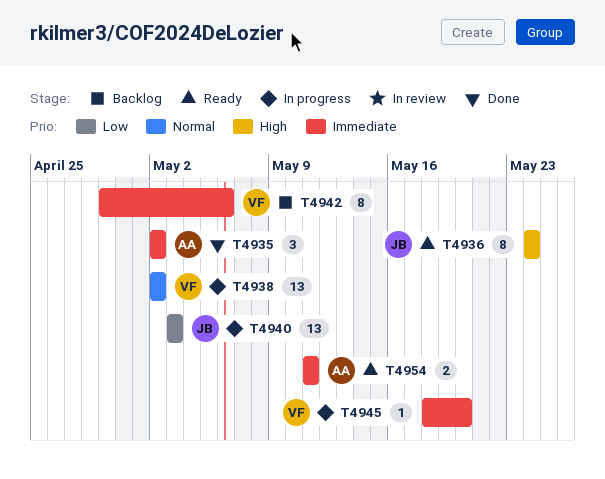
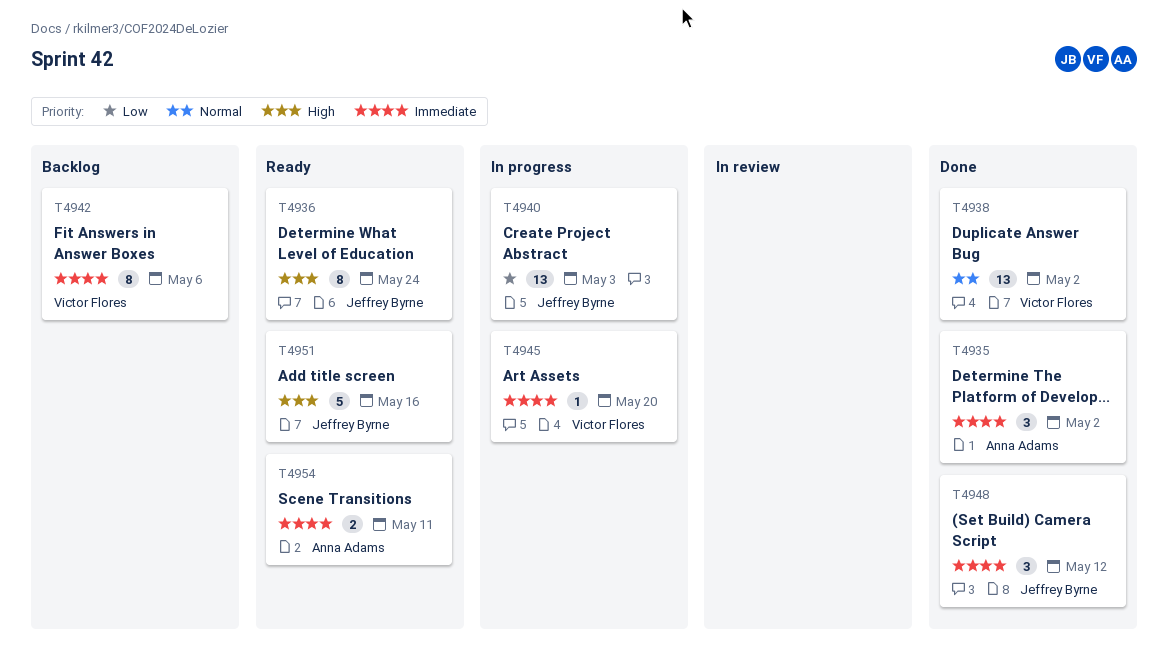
T4938, status: In progress -> Done
T4948: none -> present
T4951: none -> present

